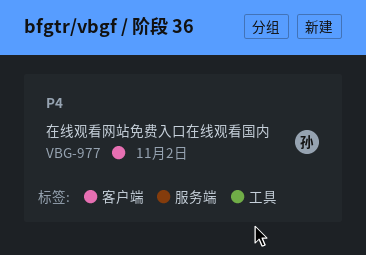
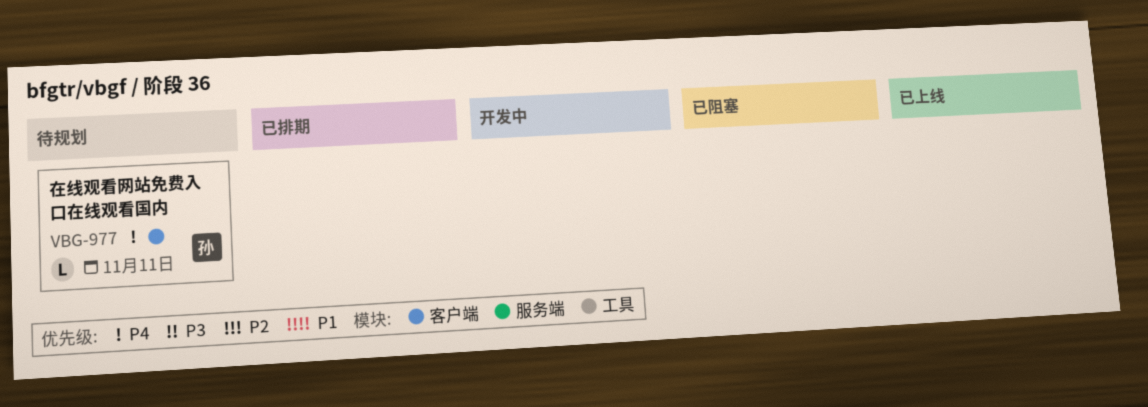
VBG-977, due: Nov 2 -> Nov 11

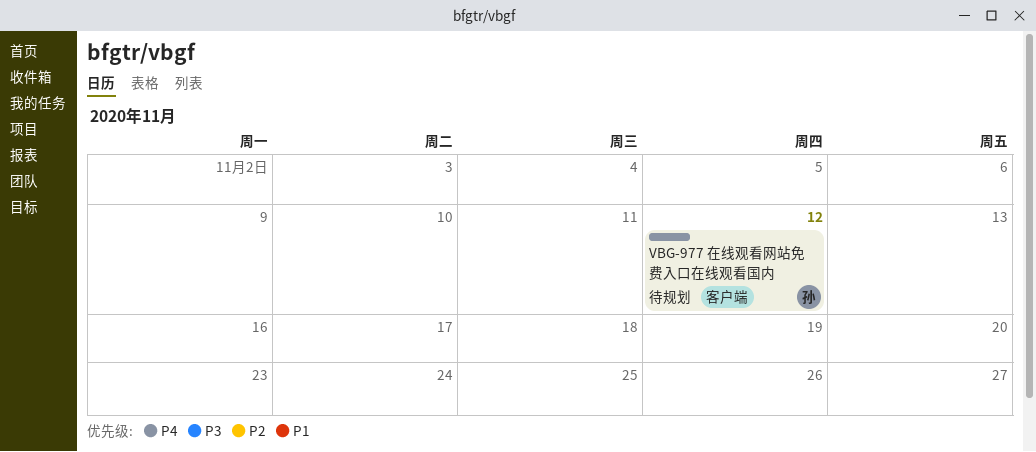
VBG-977, due: Nov 11 -> Nov 12

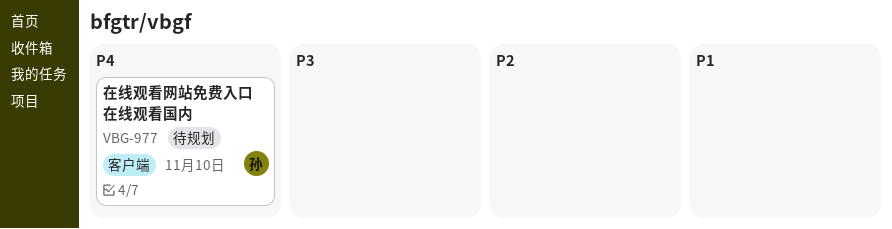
VBG-977, due: Nov 12 -> Nov 10

